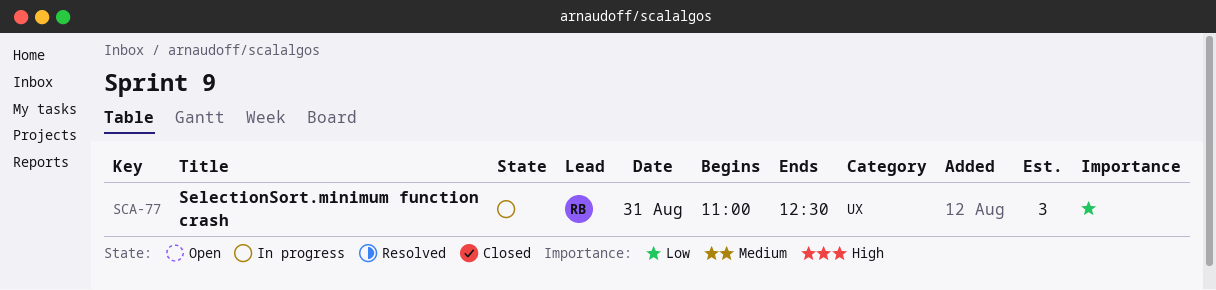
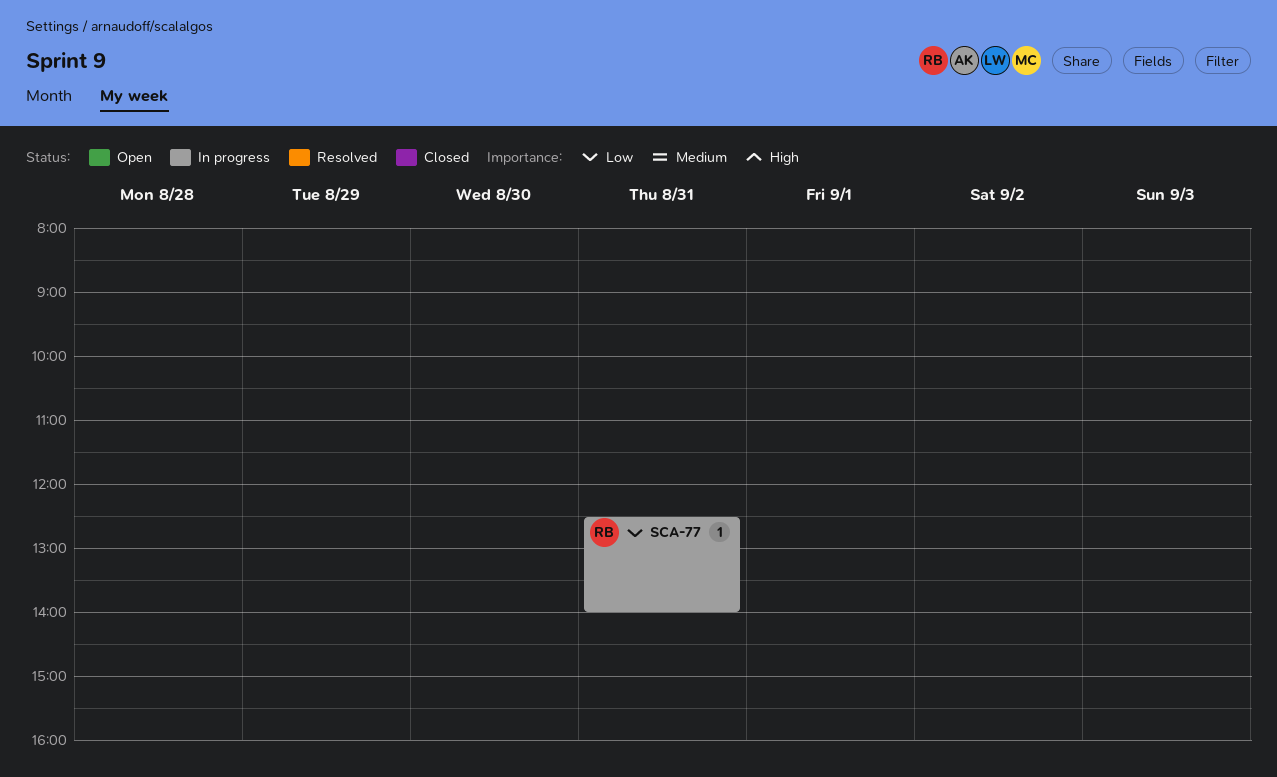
SCA-77, estimate: 3 -> 1
SCA-77, begins: 11:00 -> 12:30
SCA-77, ends: 12:30 -> 14:00

